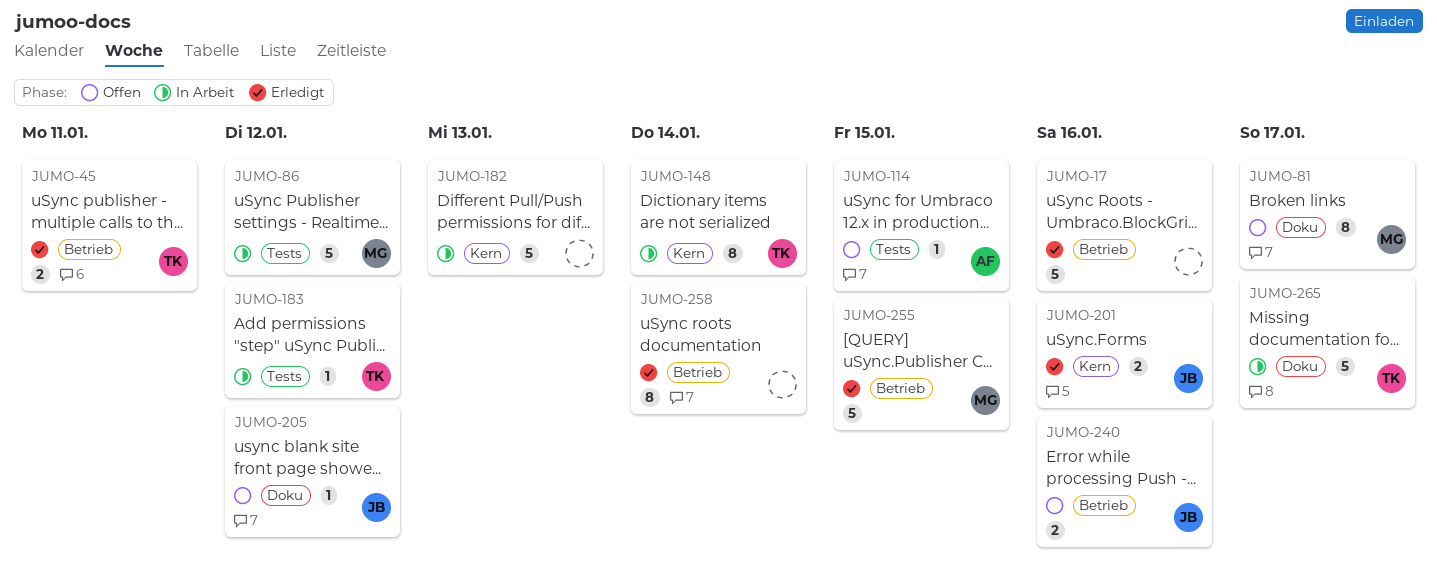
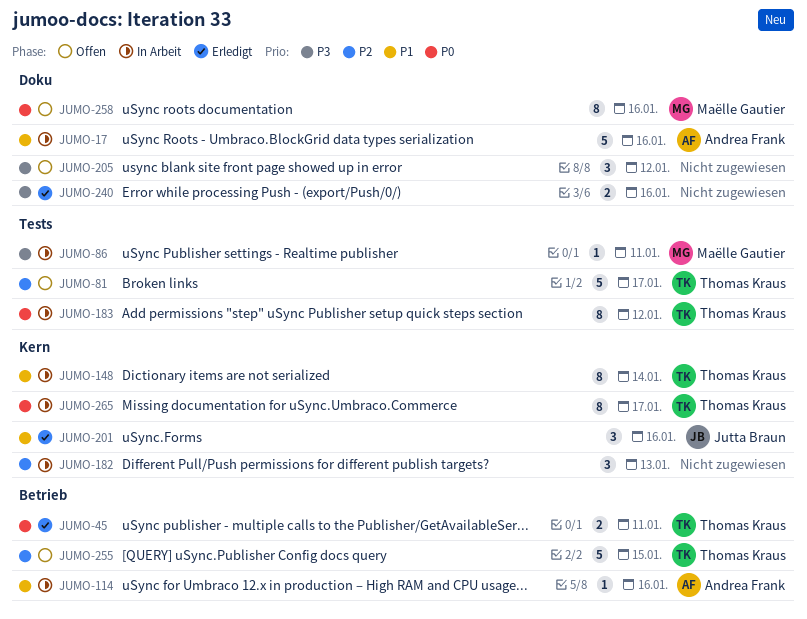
JUMO-17, status: Erledigt -> In Arbeit
JUMO-17, owner: none -> Andrea Frank
JUMO-17, label: Betrieb -> Doku
JUMO-81, owner: Maëlle Gautier -> Thomas Kraus
JUMO-81, label: Doku -> Tests
JUMO-81, estimate: 8 -> 5
JUMO-86, estimate: 5 -> 1
JUMO-86, due: Jan 12 -> Jan 11
JUMO-114, status: Offen -> In Arbeit
JUMO-114, label: Tests -> Betrieb
JUMO-114, due: Jan 15 -> Jan 16
JUMO-182, estimate: 5 -> 3
JUMO-183, estimate: 1 -> 8
JUMO-201, estimate: 2 -> 3
JUMO-205, owner: Jutta Braun -> none
JUMO-205, estimate: 1 -> 3
JUMO-240, status: Offen -> Erledigt
JUMO-240, owner: Jutta Braun -> none
JUMO-240, label: Betrieb -> Doku
JUMO-255, status: Erledigt -> Offen
JUMO-255, owner: Maëlle Gautier -> Thomas Kraus
JUMO-258, status: Erledigt -> Offen
JUMO-258, owner: none -> Maëlle Gautier
JUMO-258, label: Betrieb -> Doku
JUMO-258, due: Jan 14 -> Jan 16
JUMO-265, label: Doku -> Kern
JUMO-265, estimate: 5 -> 8

